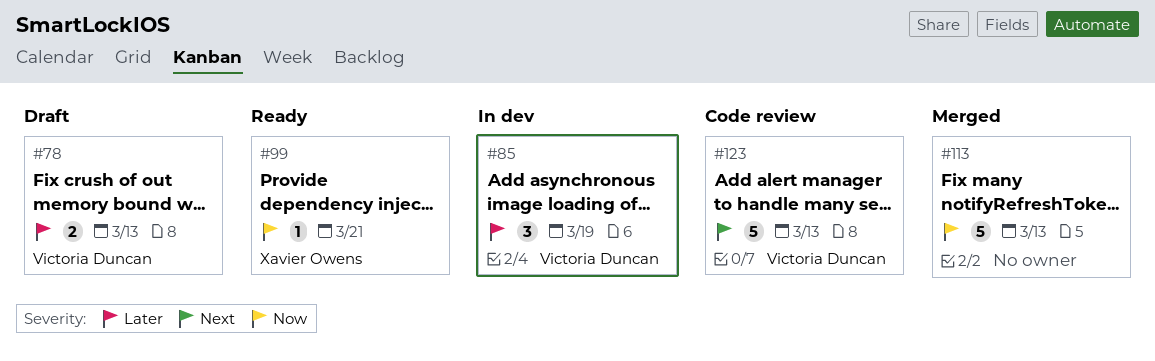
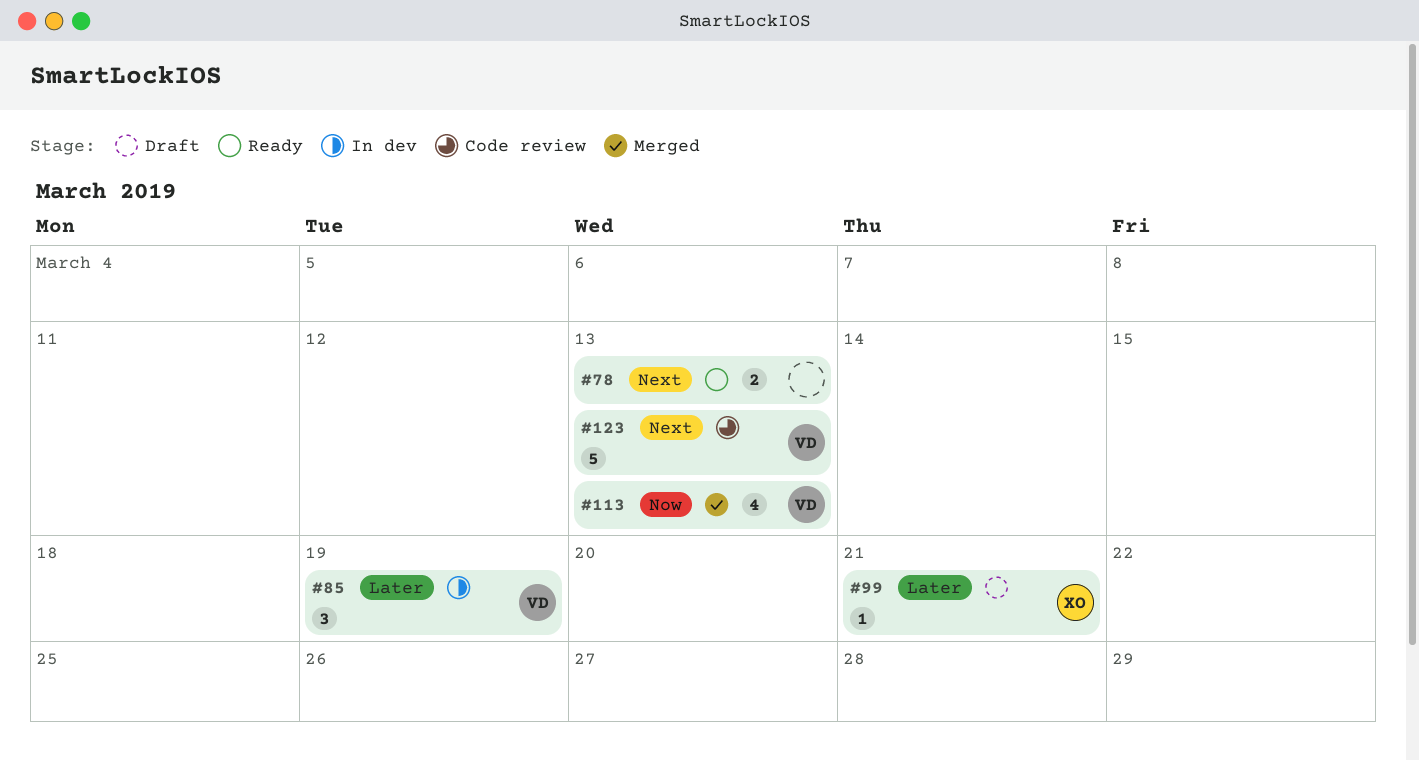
#78, status: Draft -> Ready
#78, owner: Victoria Duncan -> none
#78, priority: Later -> Next
#99, status: Ready -> Draft
#99, priority: Now -> Later
#113, owner: none -> Victoria Duncan
#113, estimate: 5 -> 4

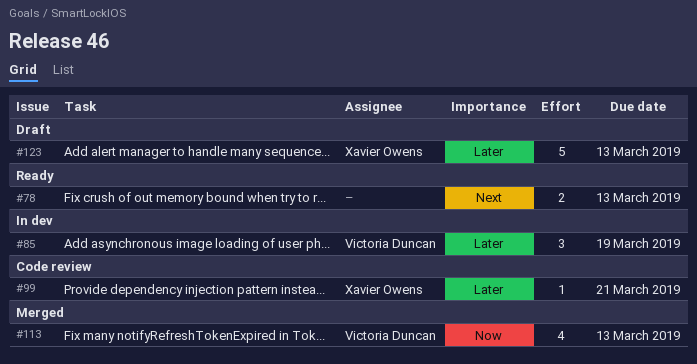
#99, status: Draft -> Code review
#123, status: Code review -> Draft
#123, owner: Victoria Duncan -> Xavier Owens
#123, priority: Next -> Later

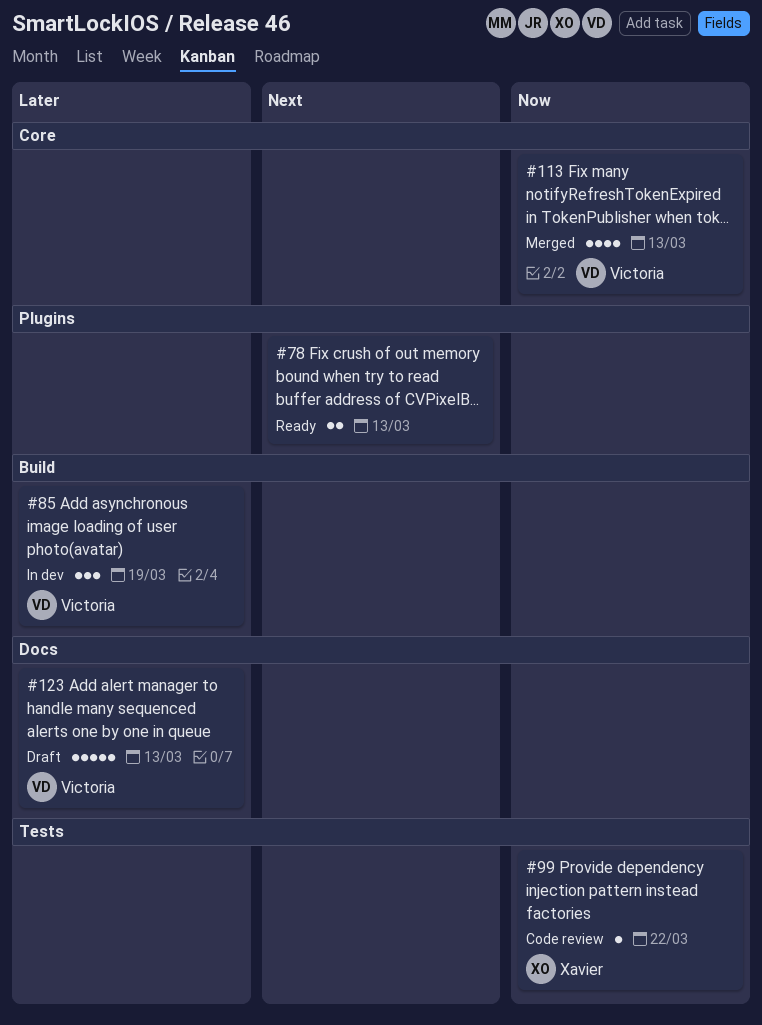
#99, priority: Later -> Now
#99, due: Mar 21 -> Mar 22
#123, owner: Xavier Owens -> Victoria Duncan

